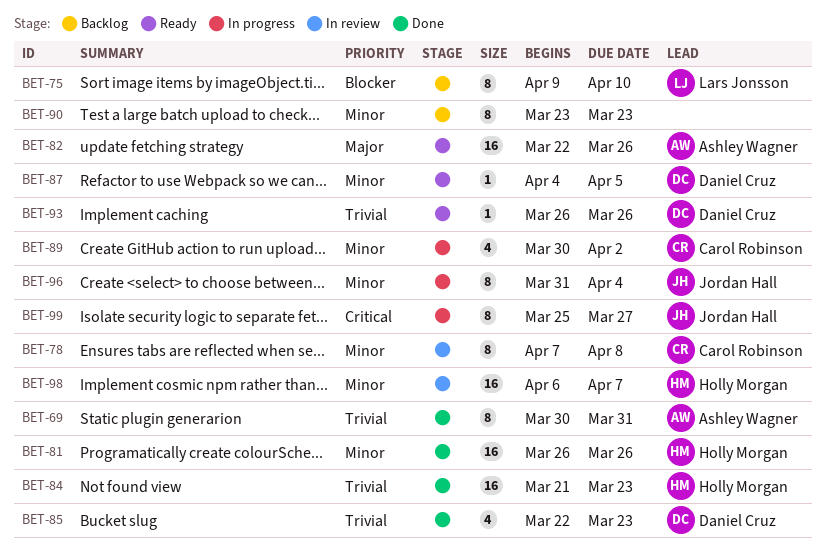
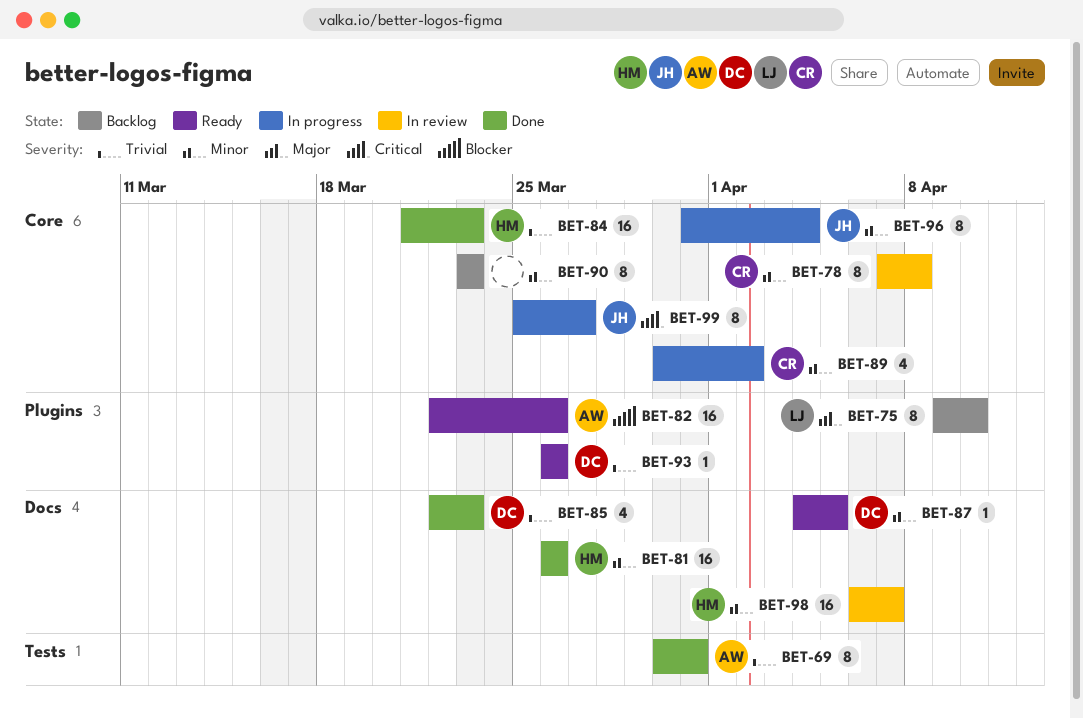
BET-75, priority: Blocker -> Major
BET-82, priority: Major -> Blocker

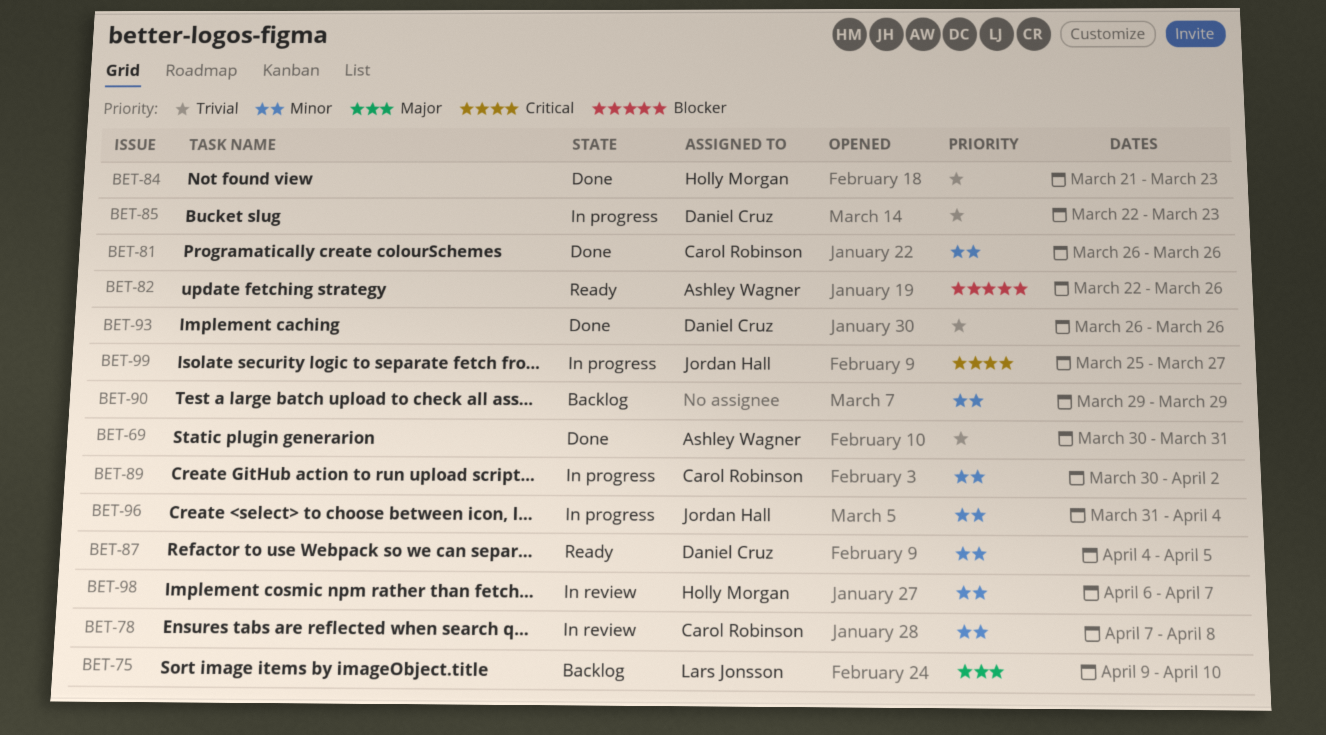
BET-81, owner: Holly Morgan -> Carol Robinson
BET-85, status: Done -> In progress
BET-90, start: Mar 23 -> Mar 29
BET-90, due: Mar 23 -> Mar 29
BET-93, status: Ready -> Done

